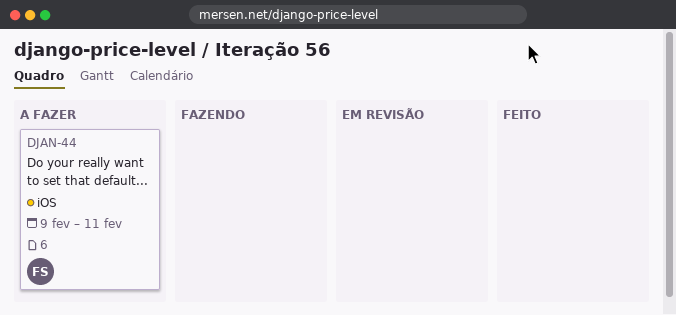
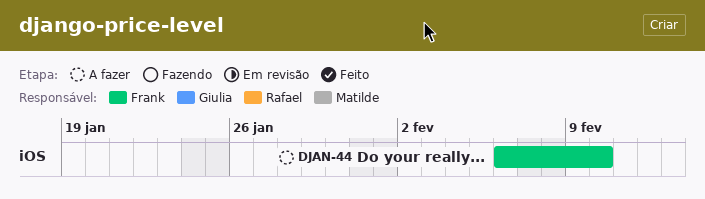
DJAN-44, start: Feb 9 -> Feb 6
DJAN-44, due: Feb 11 -> Feb 10

